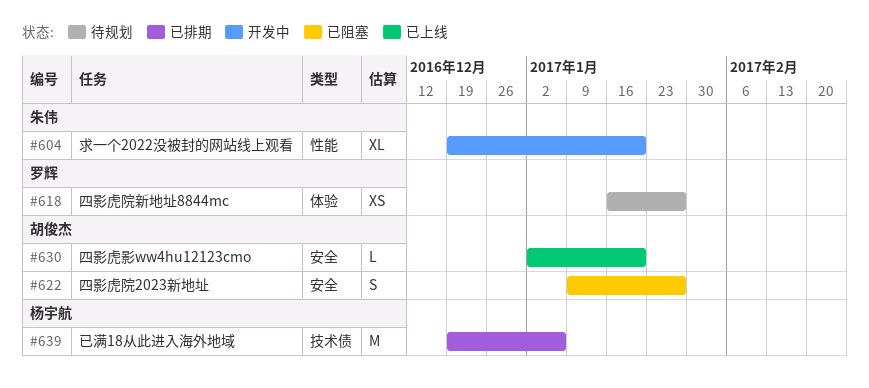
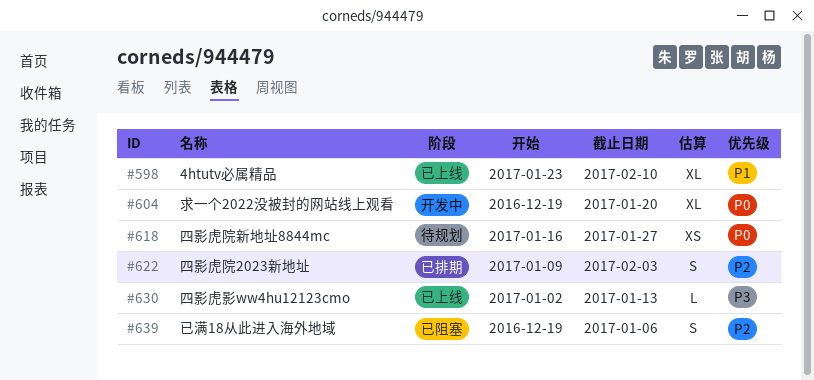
#598: none -> present
#622, status: 已阻塞 -> 已排期
#622, due: Jan 27 -> Feb 3
#630, due: Jan 20 -> Jan 13
#639, status: 已排期 -> 已阻塞
#639, estimate: M -> S

